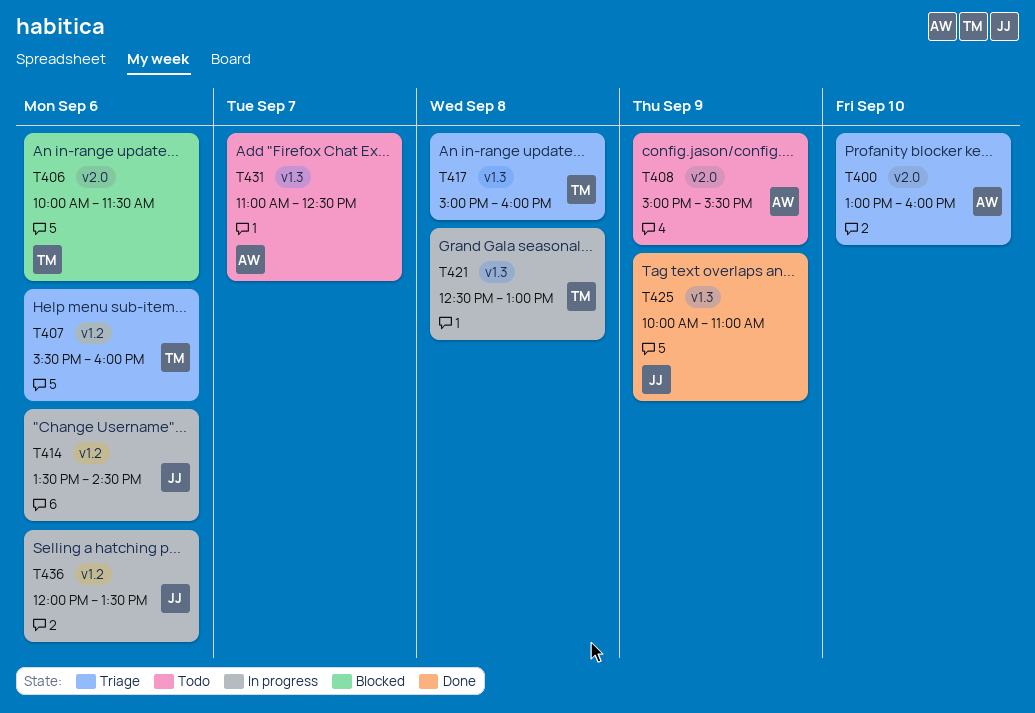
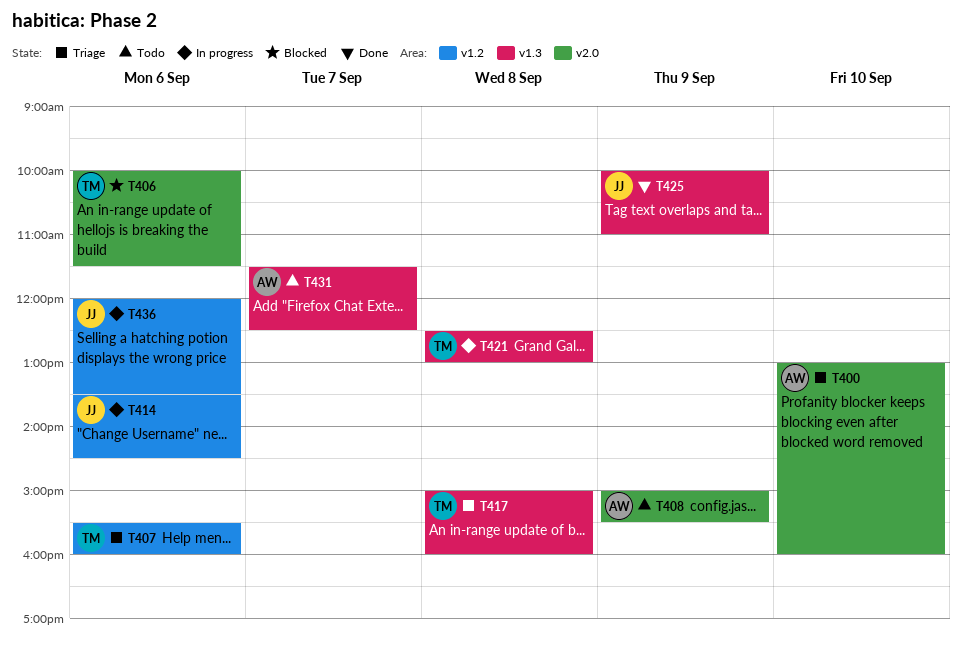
T431, begins: 11:00 -> 11:30

